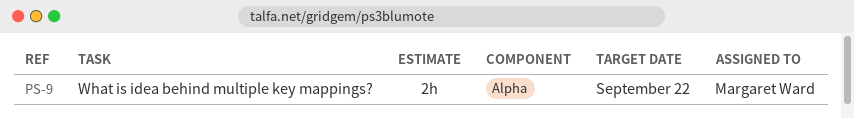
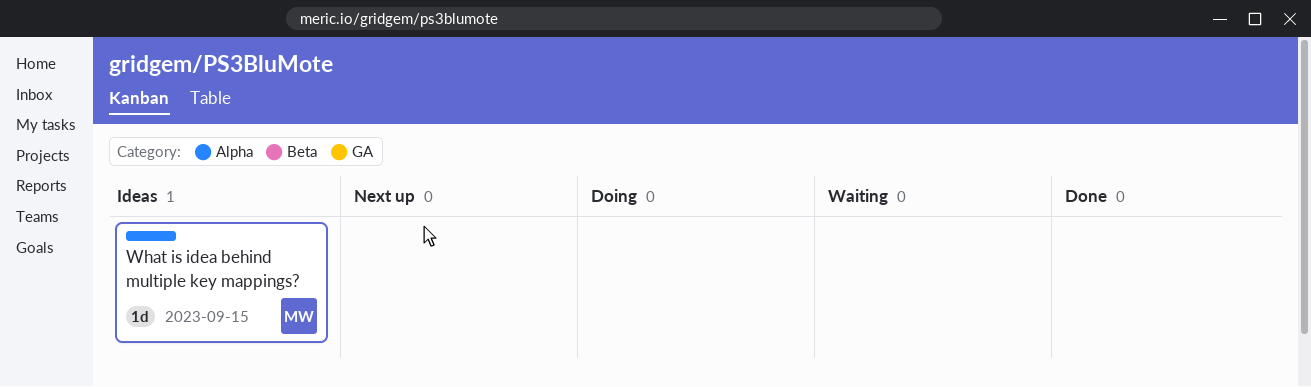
What is idea behind multiple key mappings?, estimate: 2h -> 1d
What is idea behind multiple key mappings?, due: Sep 22 -> Sep 15

